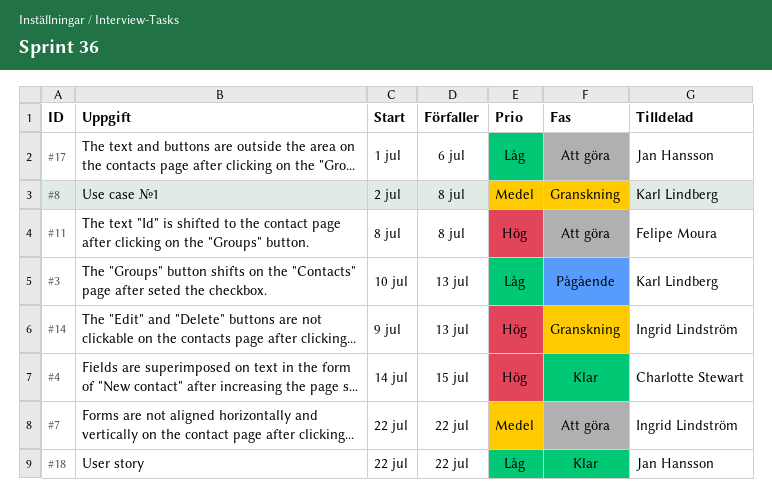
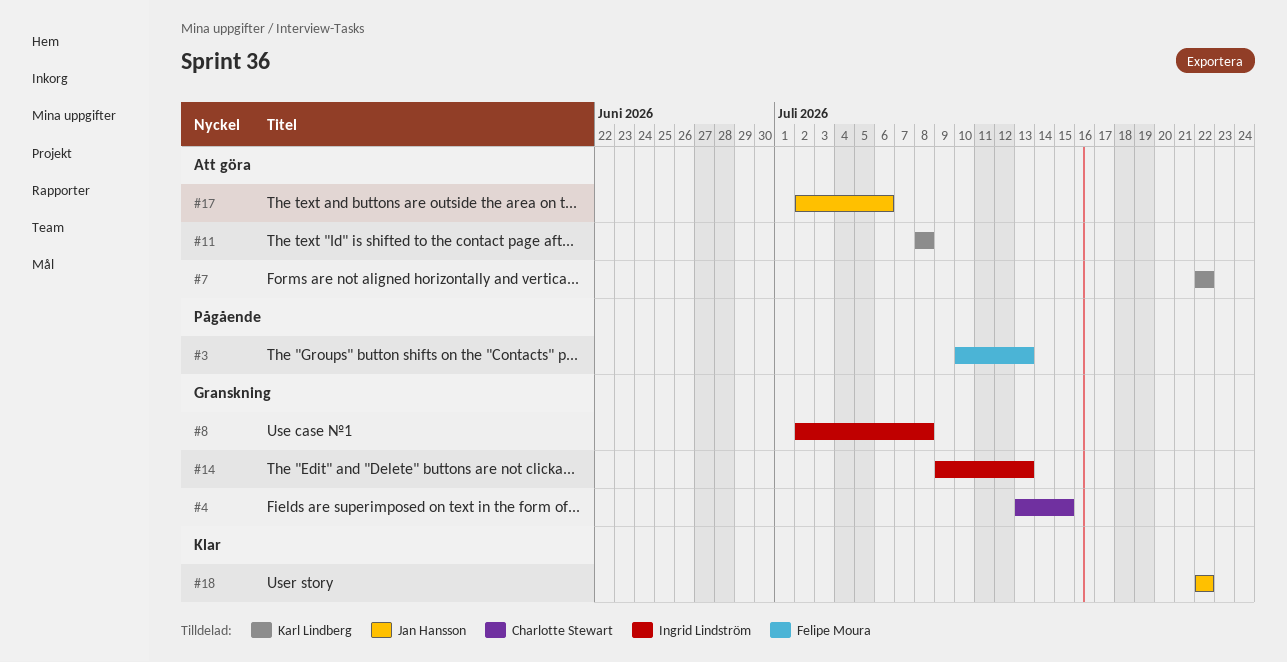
#3, owner: Karl Lindberg -> Felipe Moura
#4, status: Klar -> Granskning
#4, start: Jul 14 -> Jul 13
#7, owner: Ingrid Lindström -> Karl Lindberg
#8, owner: Karl Lindberg -> Ingrid Lindström
#11, owner: Felipe Moura -> Karl Lindberg
#17, start: Jul 1 -> Jul 2

